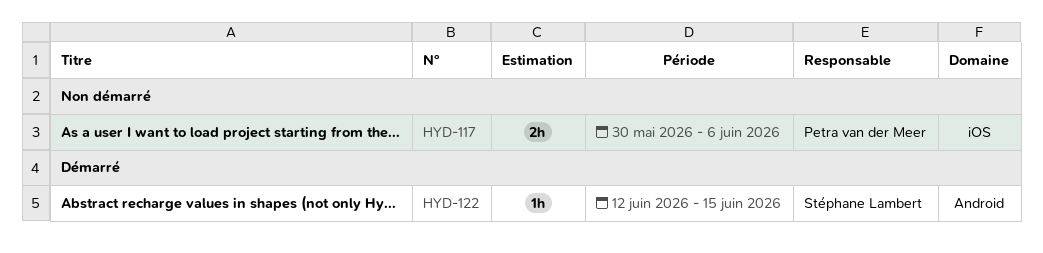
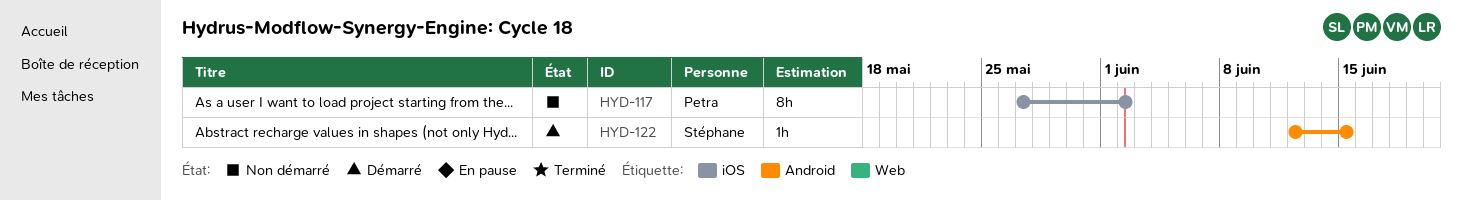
HYD-117, estimate: 2h -> 8h
HYD-117, start: May 30 -> May 27
HYD-117, due: Jun 6 -> Jun 2

